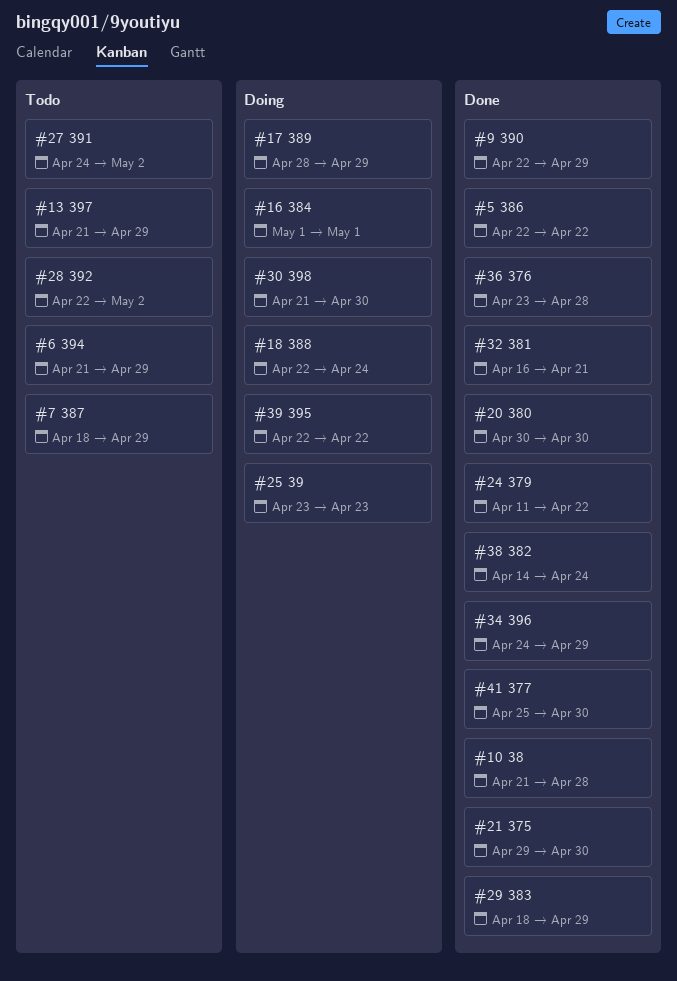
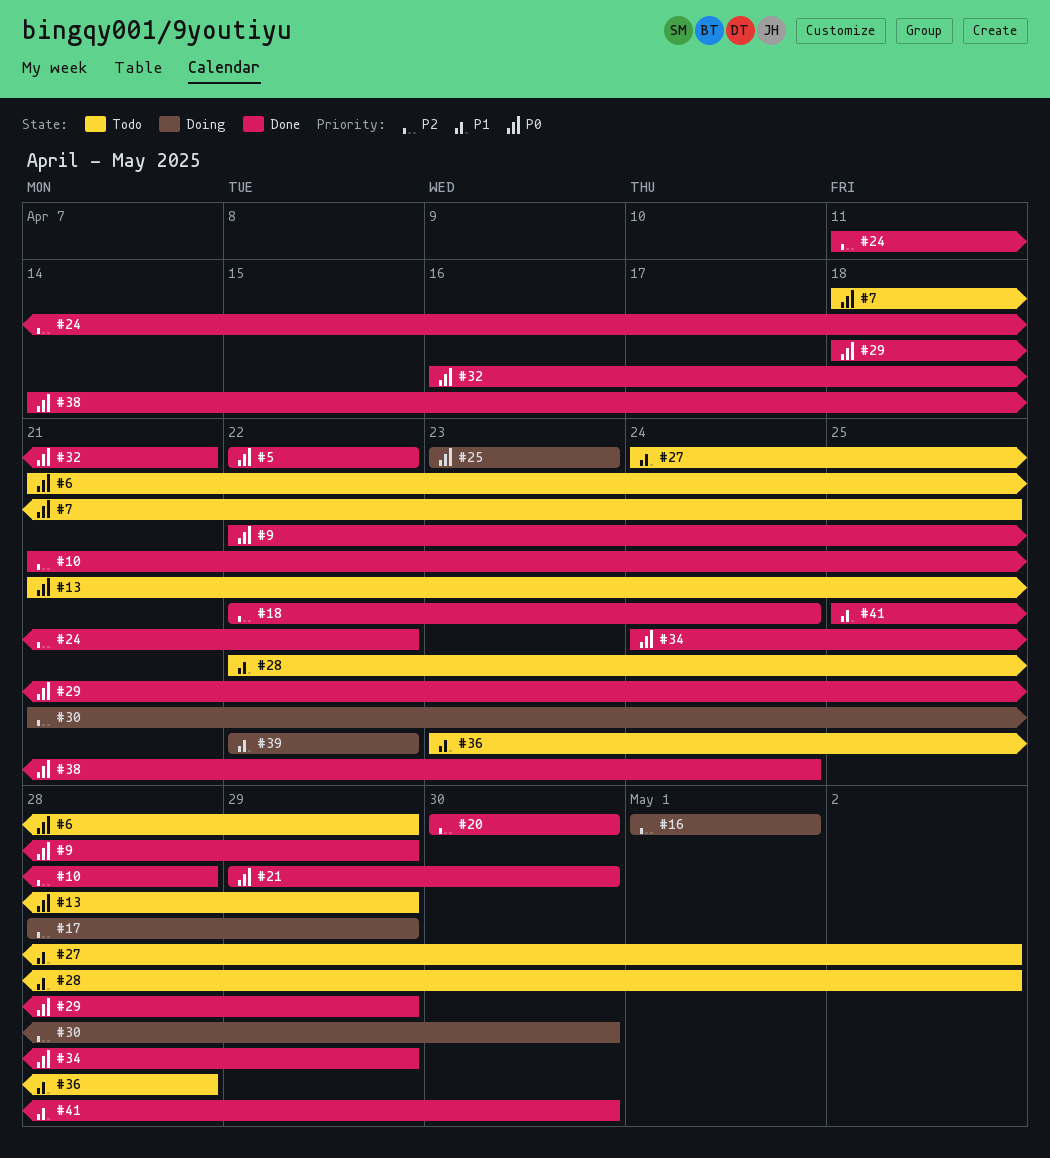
#7, due: Apr 29 -> Apr 25
#18, status: Doing -> Done
#36, status: Done -> Todo

